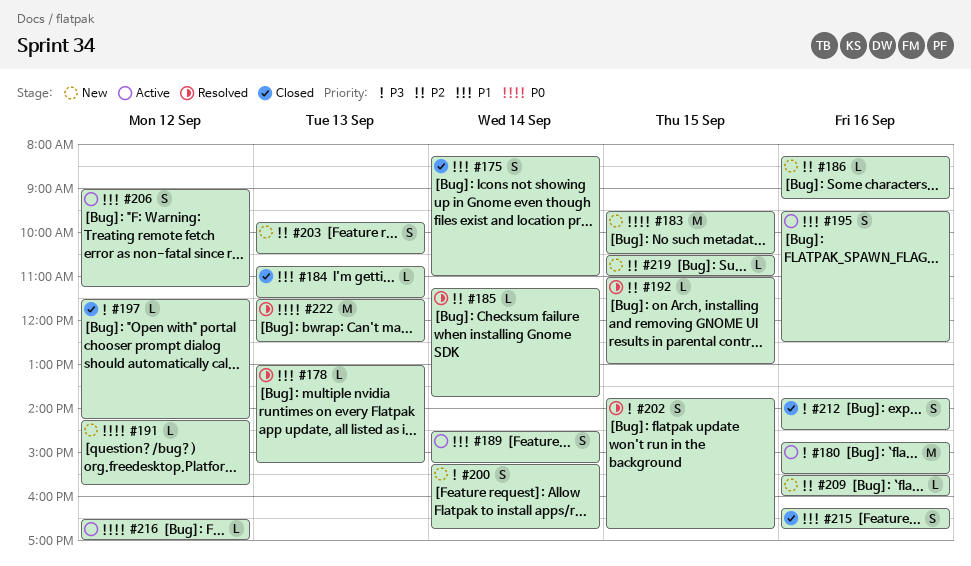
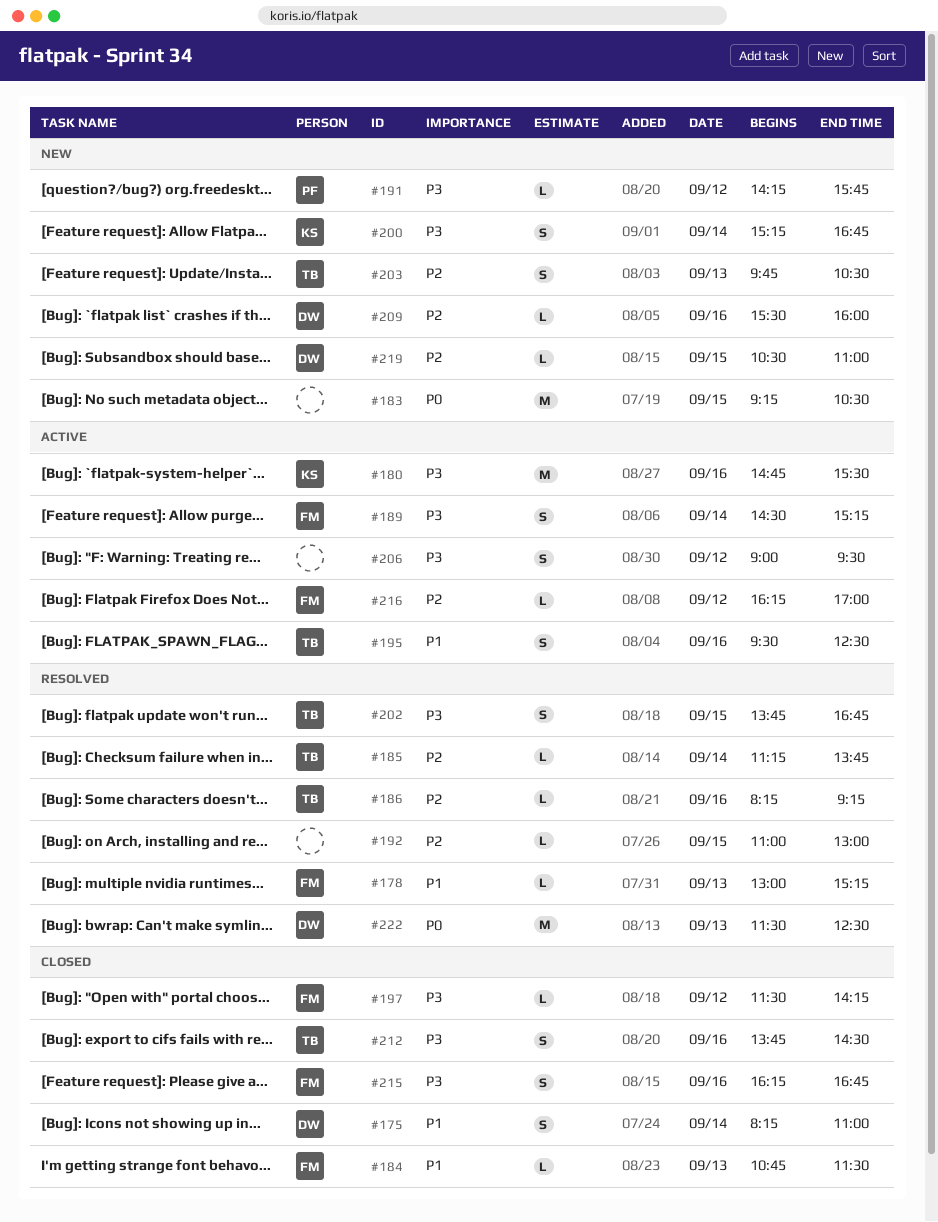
#183, begins: 09:30 -> 09:15
#186, status: New -> Resolved
#189, priority: P1 -> P3
#191, priority: P0 -> P3
#206, priority: P1 -> P3
#206, ends: 11:15 -> 09:30
#215, priority: P1 -> P3
#216, priority: P0 -> P2
#216, begins: 16:30 -> 16:15

